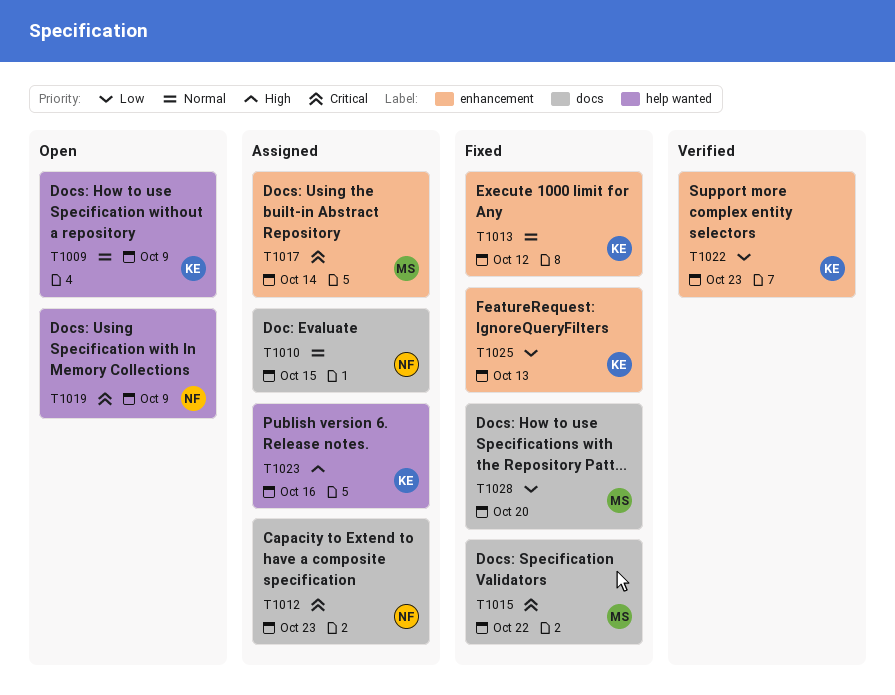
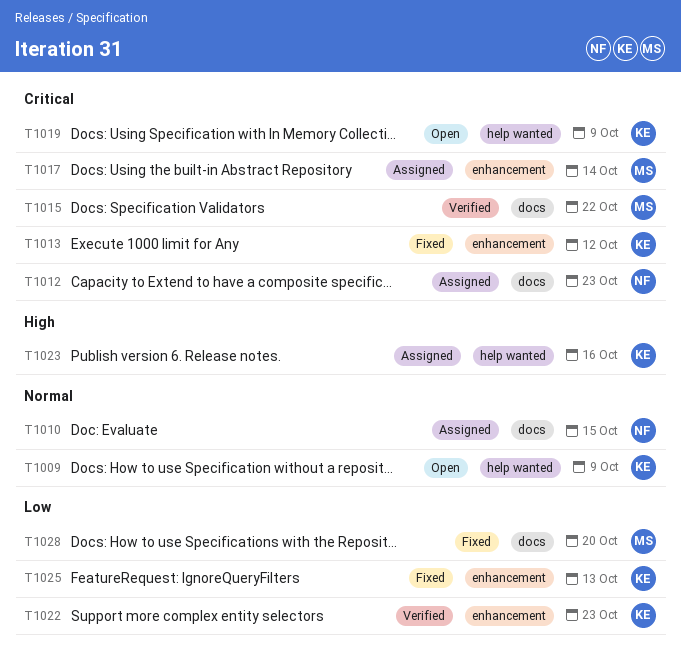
T1013, priority: Normal -> Critical
T1015, status: Fixed -> Verified
T1019, owner: NF -> KE

